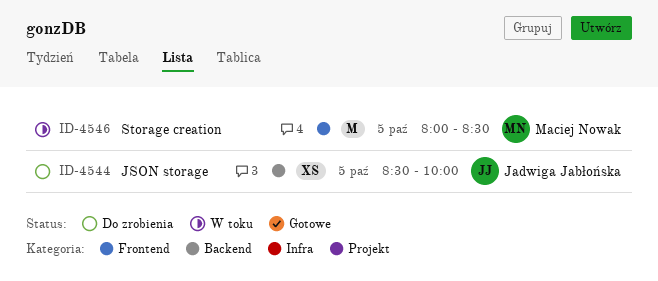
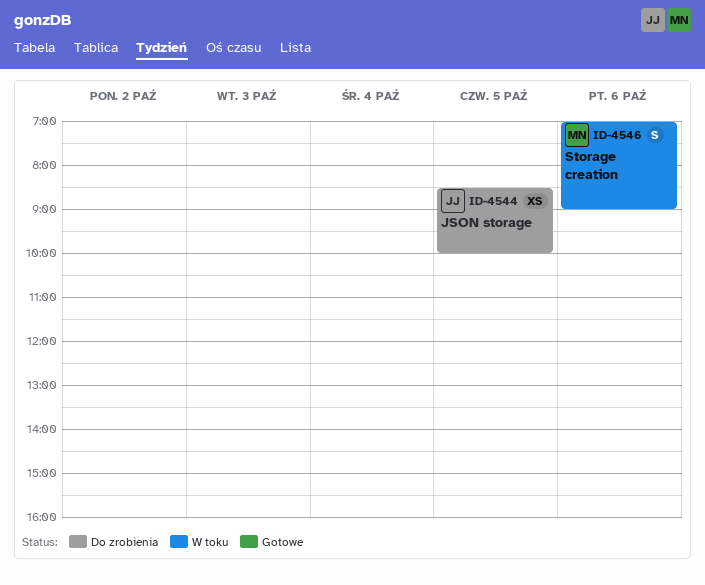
ID-4546, estimate: M -> S
ID-4546, day: Oct 5 -> Oct 6
ID-4546, begins: 08:00 -> 07:00
ID-4546, ends: 08:30 -> 09:00

